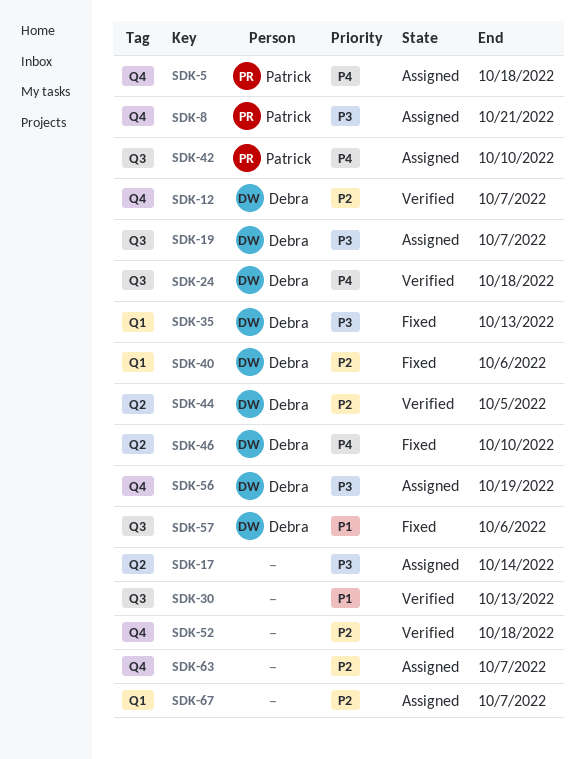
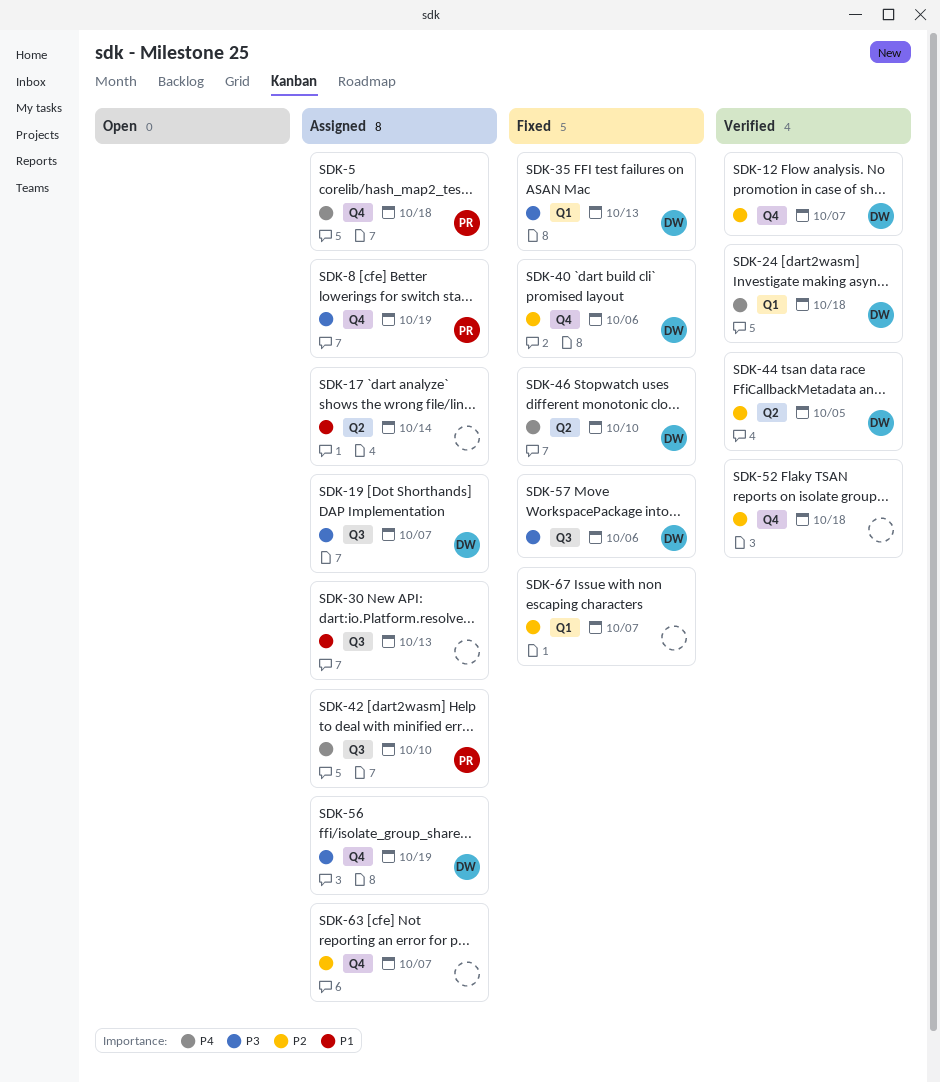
SDK-8, due: Oct 21 -> Oct 19
SDK-17, priority: P3 -> P1
SDK-24, label: Q3 -> Q1
SDK-30, status: Verified -> Assigned
SDK-40, label: Q1 -> Q4
SDK-57, priority: P1 -> P3
SDK-67, status: Assigned -> Fixed

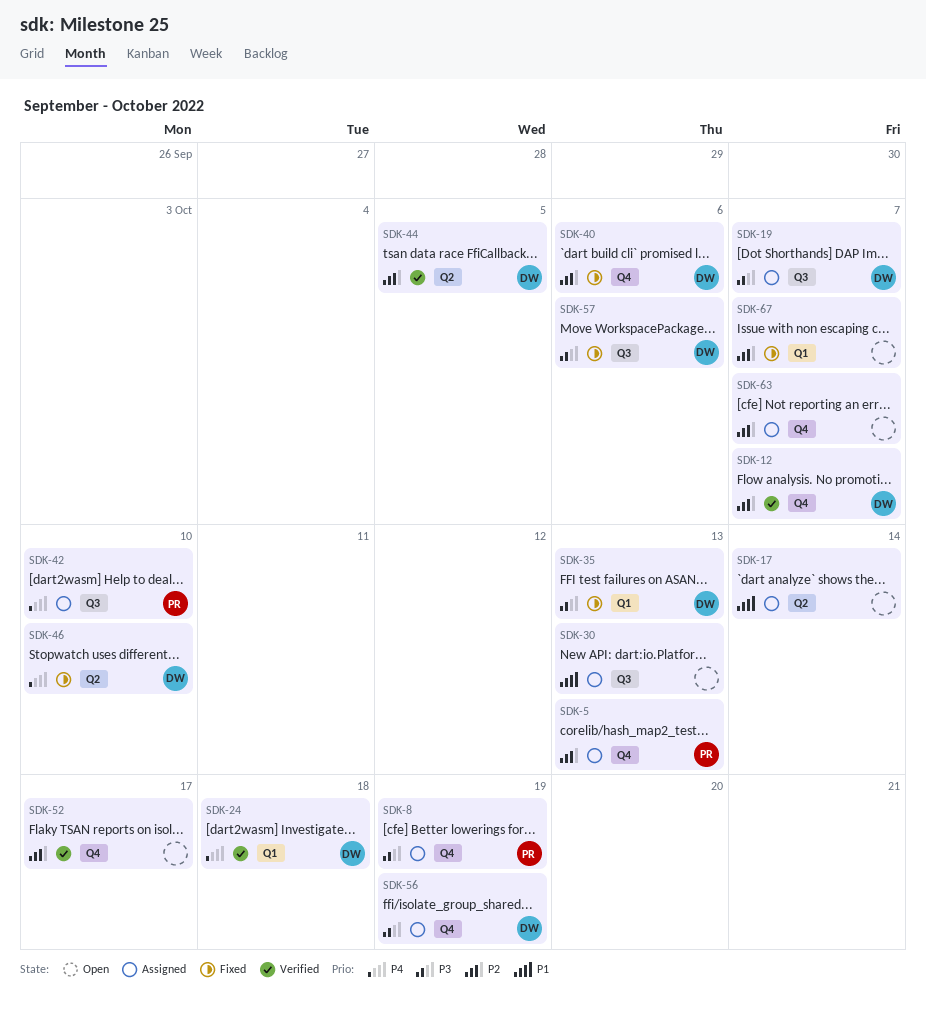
SDK-5, priority: P4 -> P2
SDK-5, due: Oct 18 -> Oct 13
SDK-52, due: Oct 18 -> Oct 17

